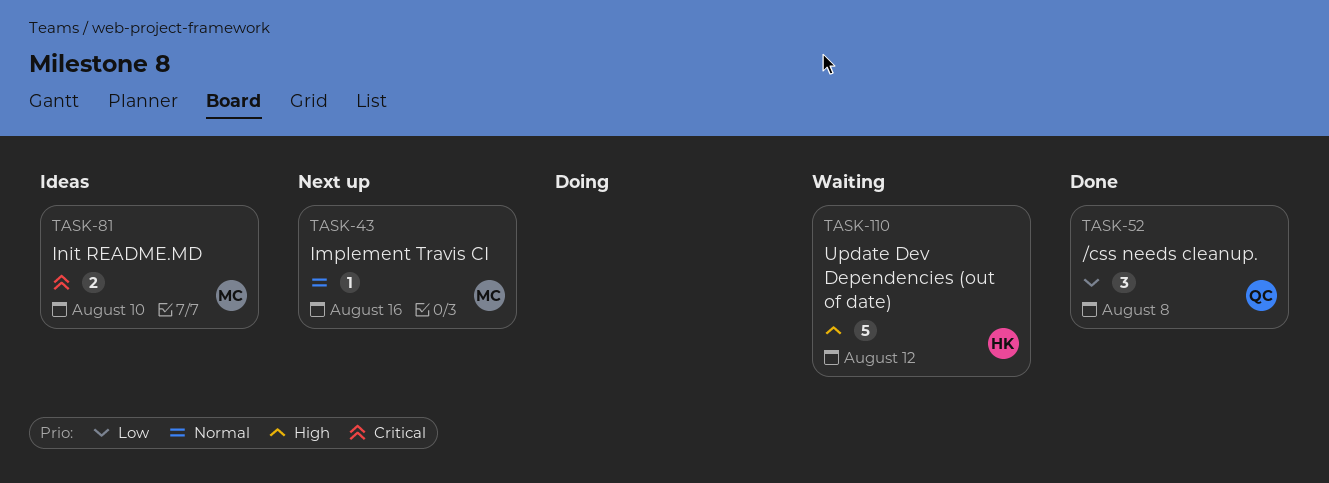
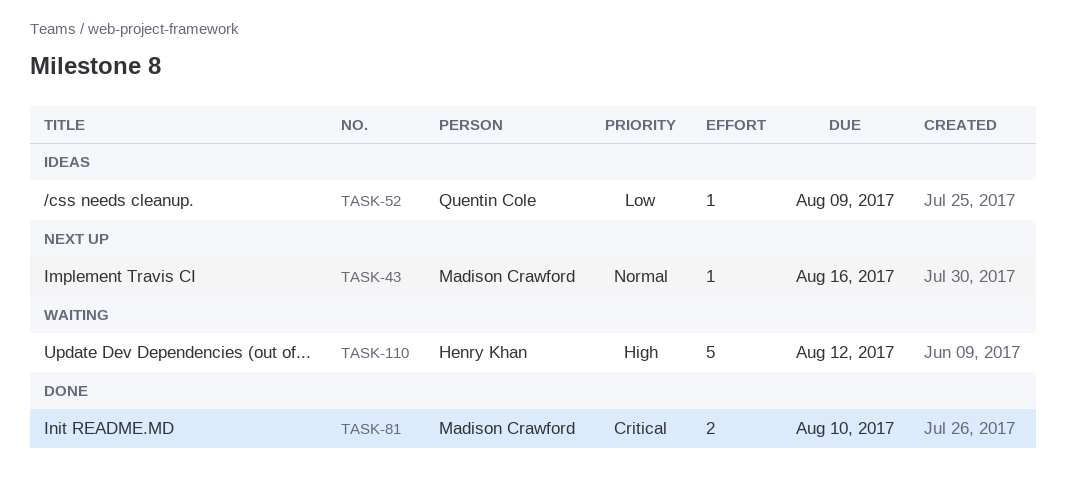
TASK-52, status: Done -> Ideas
TASK-52, estimate: 3 -> 1
TASK-52, due: Aug 8 -> Aug 9
TASK-81, status: Ideas -> Done

